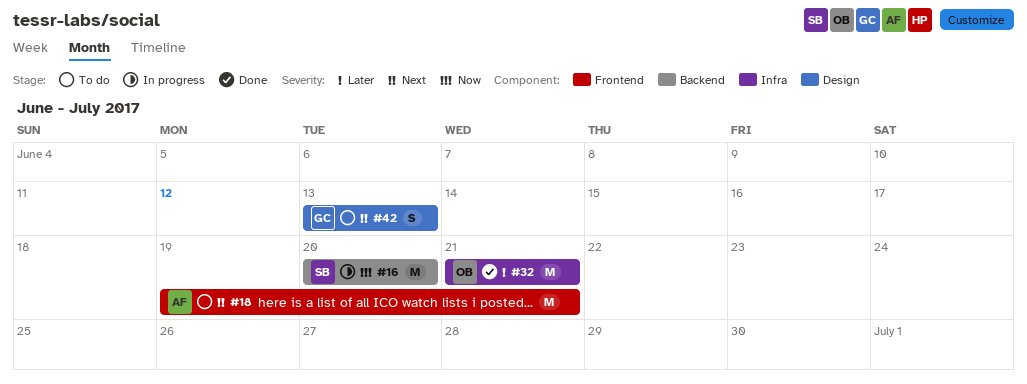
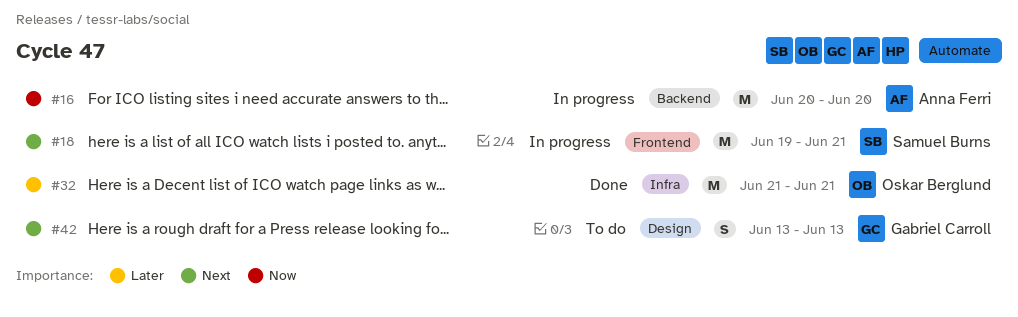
#16, owner: Samuel Burns -> Anna Ferri
#18, status: To do -> In progress
#18, owner: Anna Ferri -> Samuel Burns

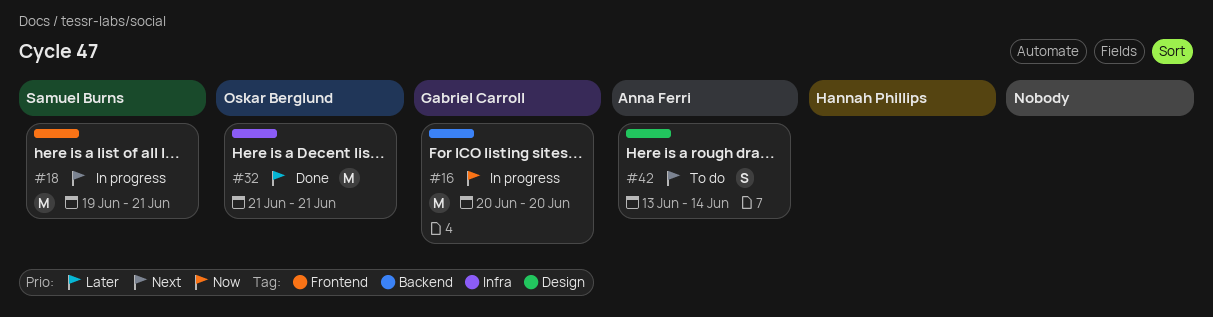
#16, owner: Anna Ferri -> Gabriel Carroll
#42, owner: Gabriel Carroll -> Anna Ferri
#42, due: Jun 13 -> Jun 14

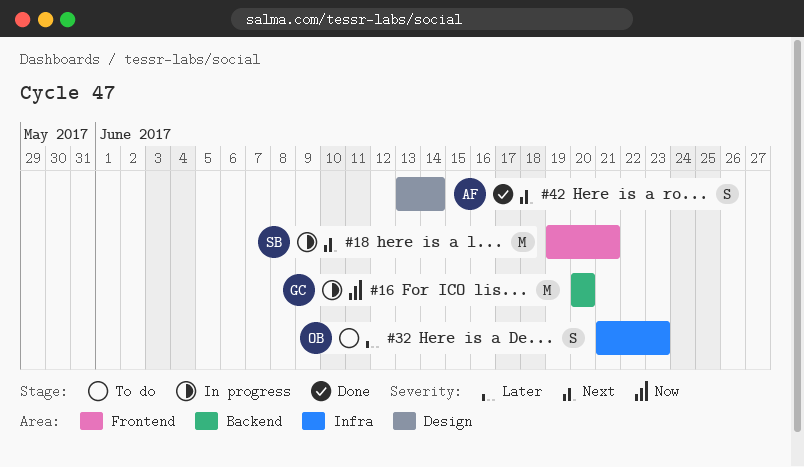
#32, status: Done -> To do
#32, estimate: M -> S
#32, due: Jun 21 -> Jun 23
#42, status: To do -> Done

